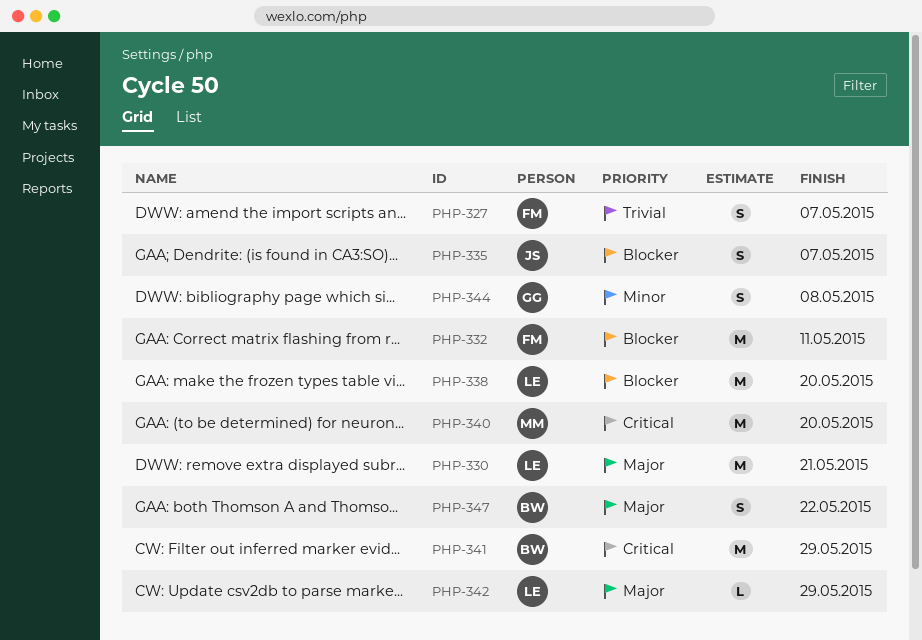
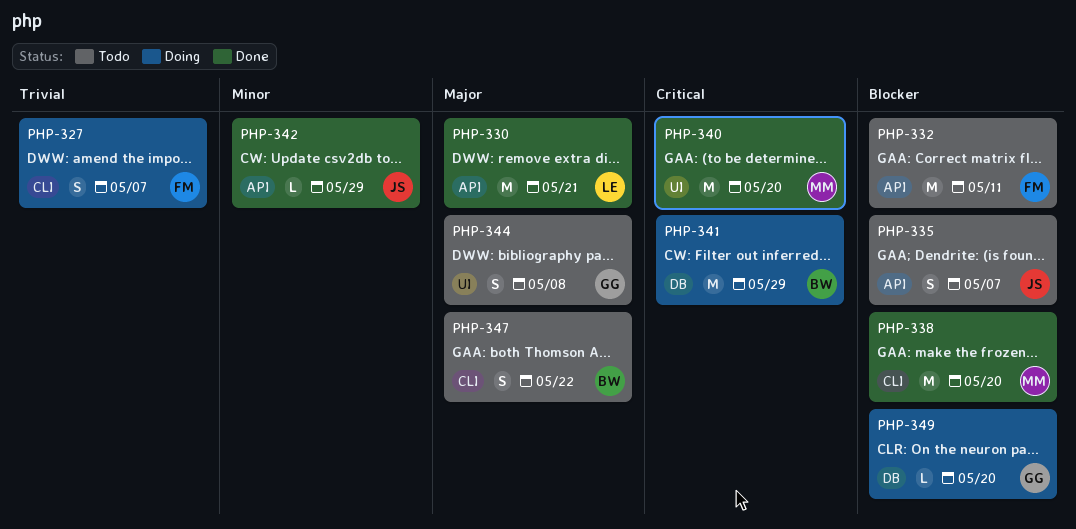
PHP-338, owner: LE -> MM
PHP-342, owner: LE -> JS
PHP-342, priority: Major -> Minor
PHP-344, priority: Minor -> Major
PHP-349: none -> present

